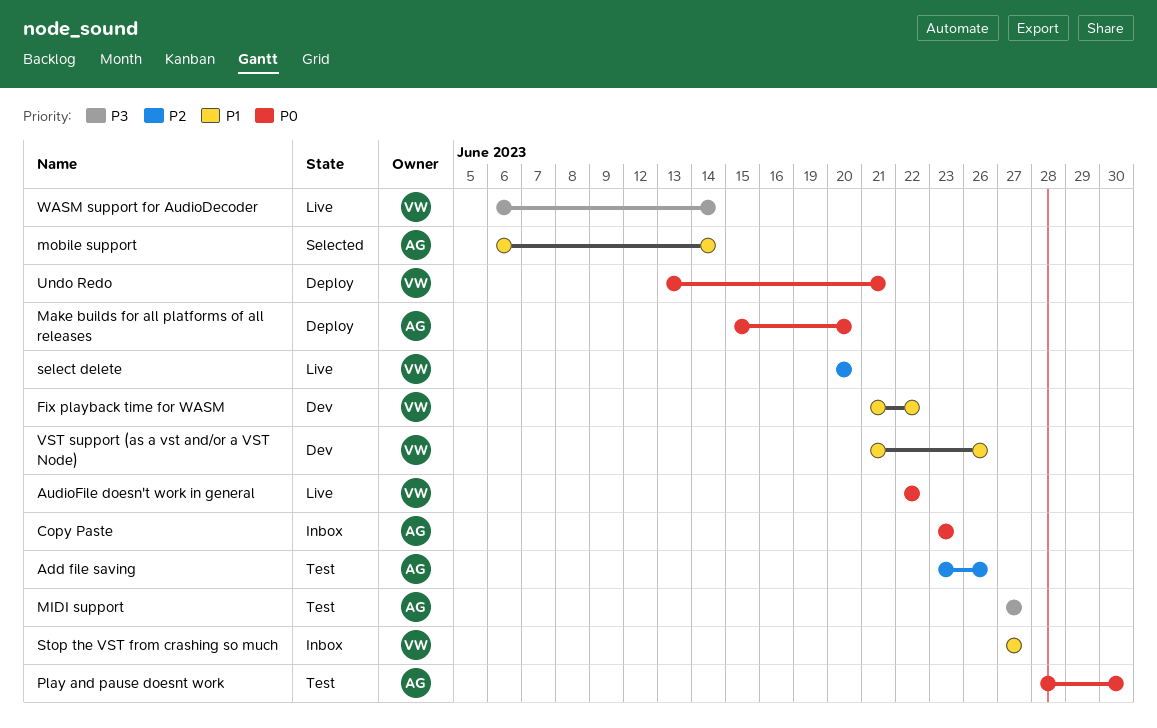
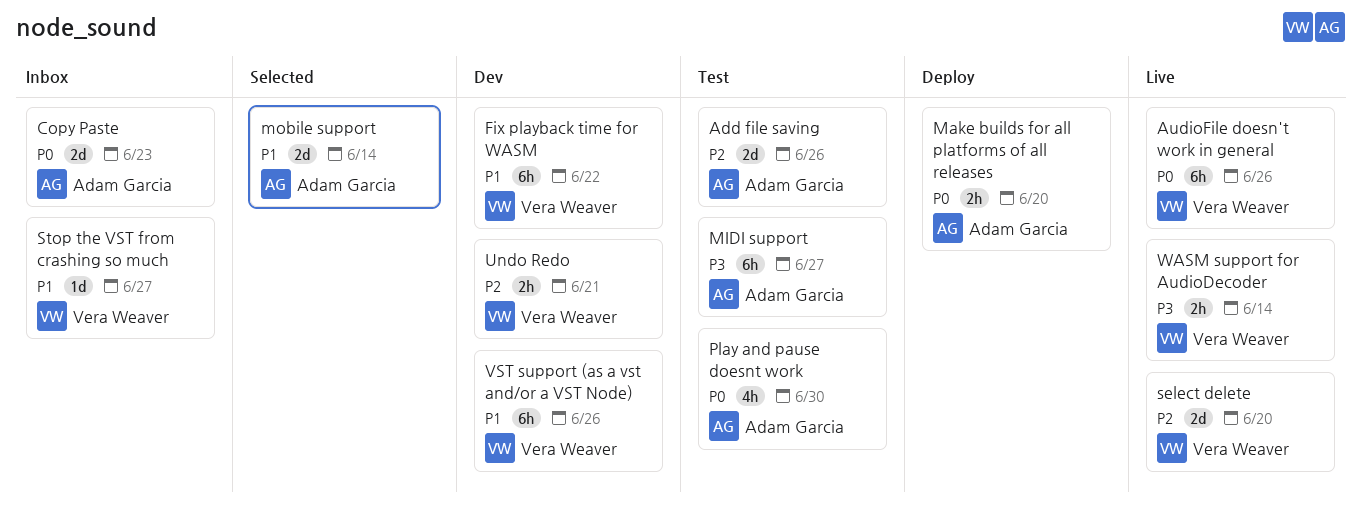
AudioFile doesn't work in general, due: Jun 22 -> Jun 26
Undo Redo, status: Deploy -> Dev
Undo Redo, priority: P0 -> P2

